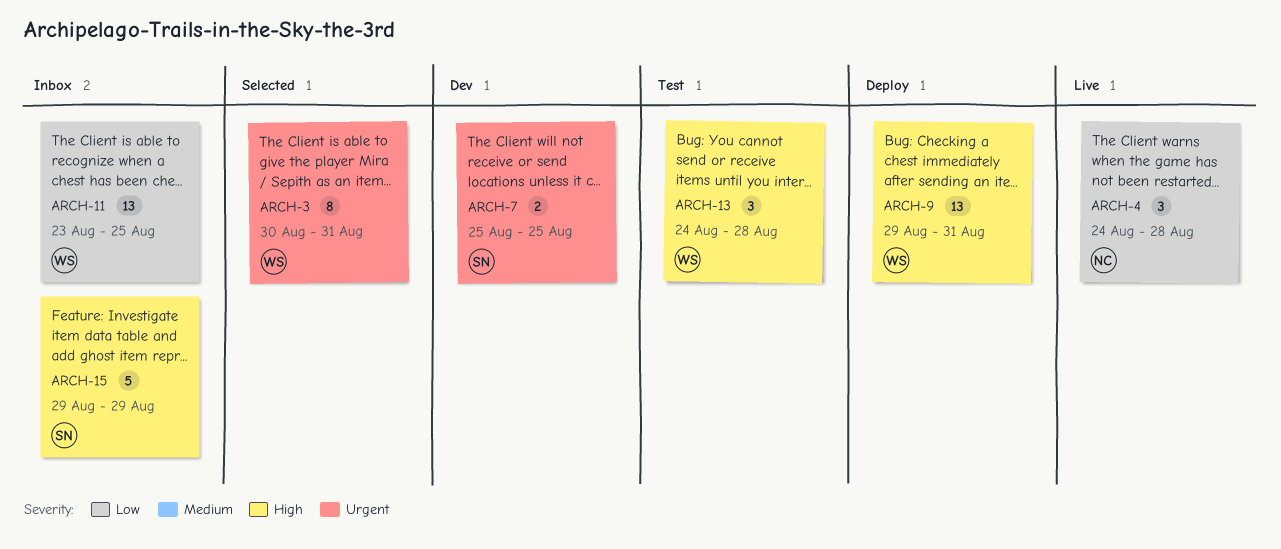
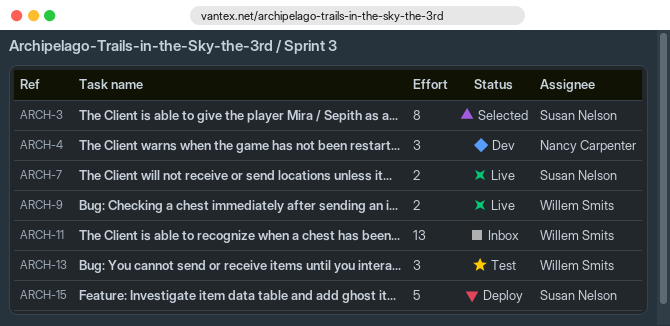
ARCH-3, owner: Willem Smits -> Susan Nelson
ARCH-4, status: Live -> Dev
ARCH-7, status: Dev -> Live
ARCH-9, status: Deploy -> Live
ARCH-9, estimate: 13 -> 2
ARCH-15, status: Inbox -> Deploy

